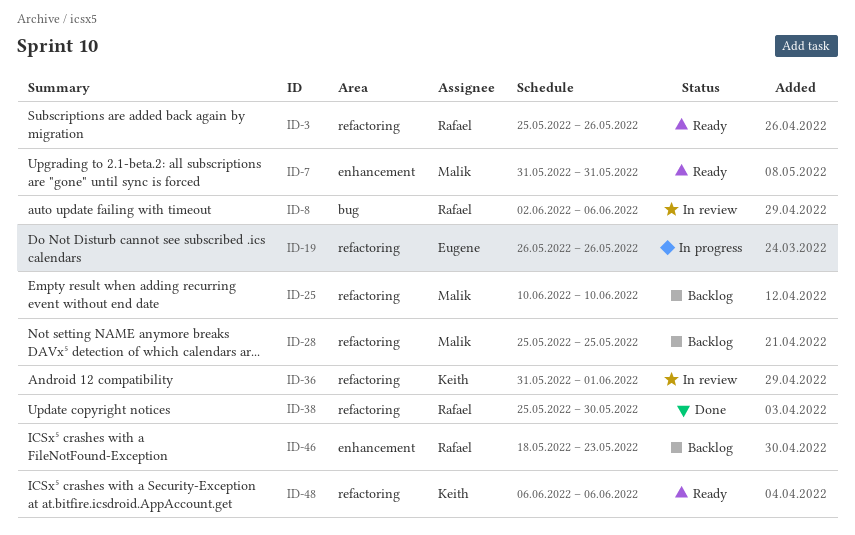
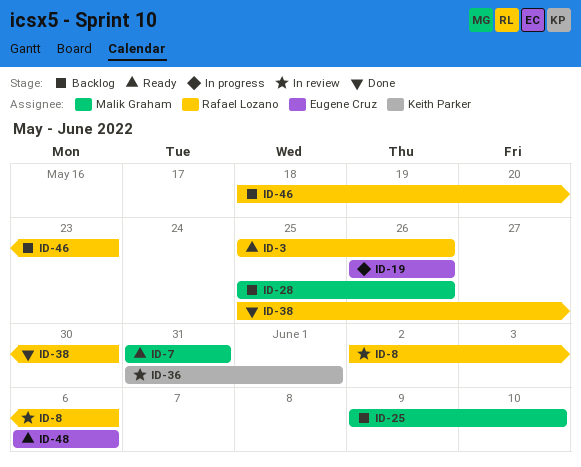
ID-25, start: Jun 10 -> Jun 9
ID-28, due: May 25 -> May 26
ID-48, owner: Keith Parker -> Eugene Cruz

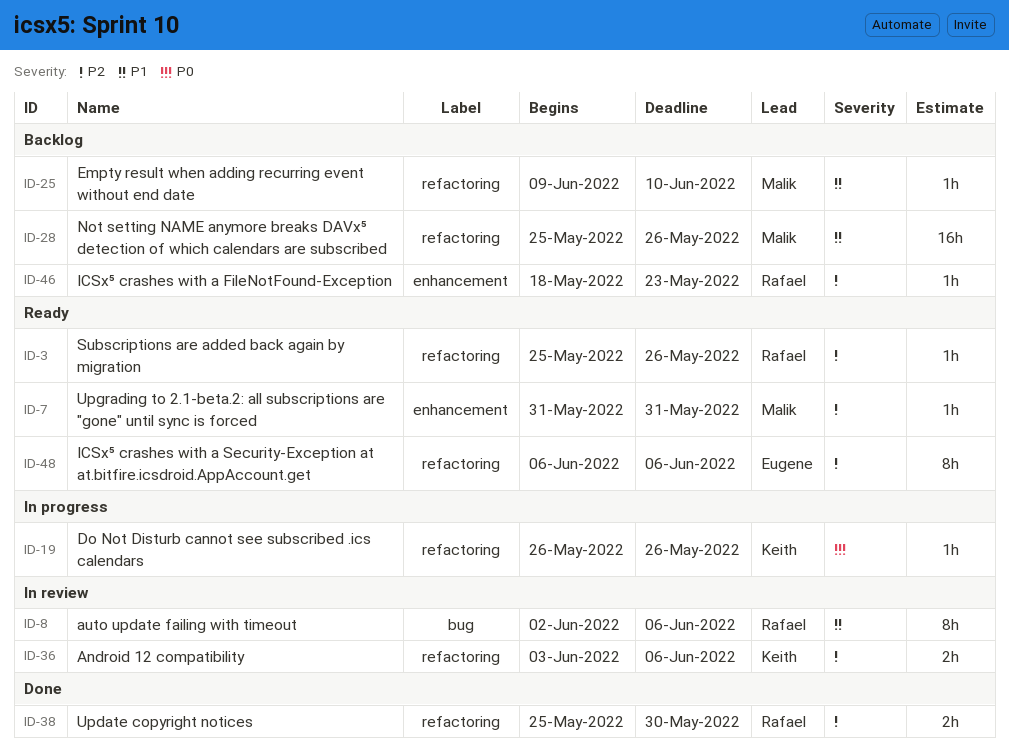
ID-19, owner: Eugene Cruz -> Keith Parker
ID-36, start: May 31 -> Jun 3
ID-36, due: Jun 1 -> Jun 6

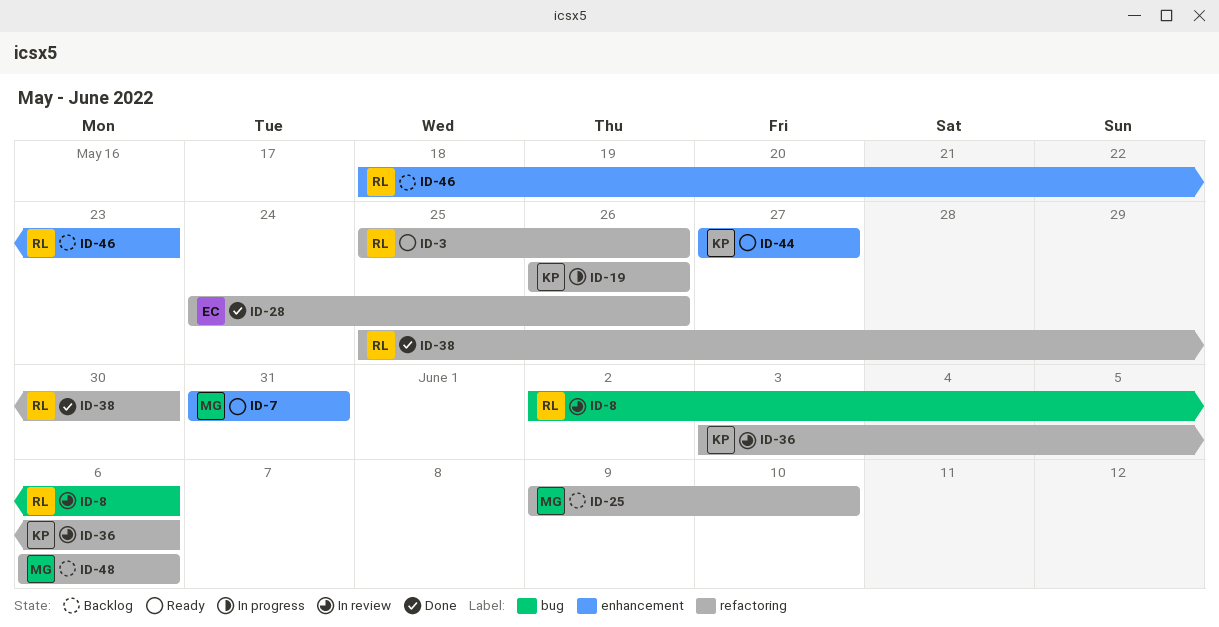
ID-28, status: Backlog -> Done
ID-28, owner: Malik -> Eugene
ID-28, start: May 25 -> May 24
ID-44: none -> present
ID-48, status: Ready -> Backlog
ID-48, owner: Eugene -> Malik

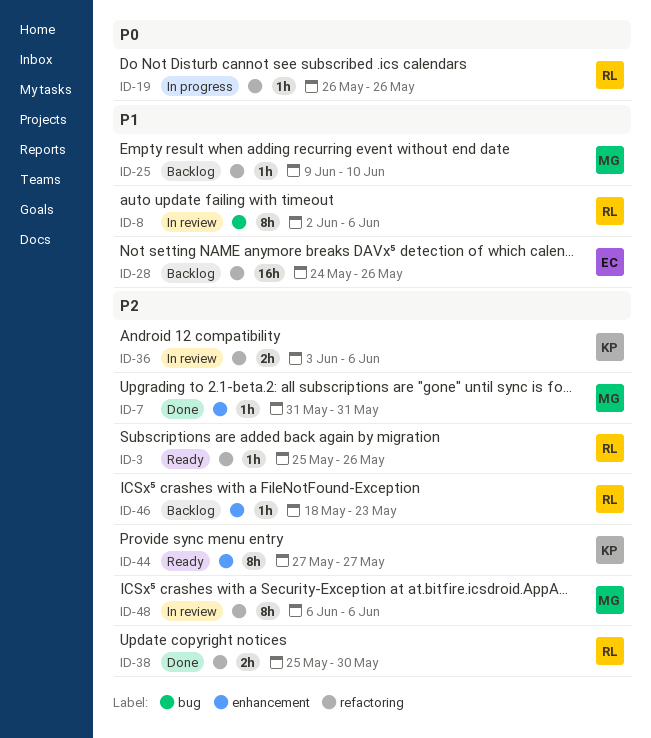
ID-7, status: Ready -> Done
ID-19, owner: KP -> RL
ID-28, status: Done -> Backlog
ID-48, status: Backlog -> In review

